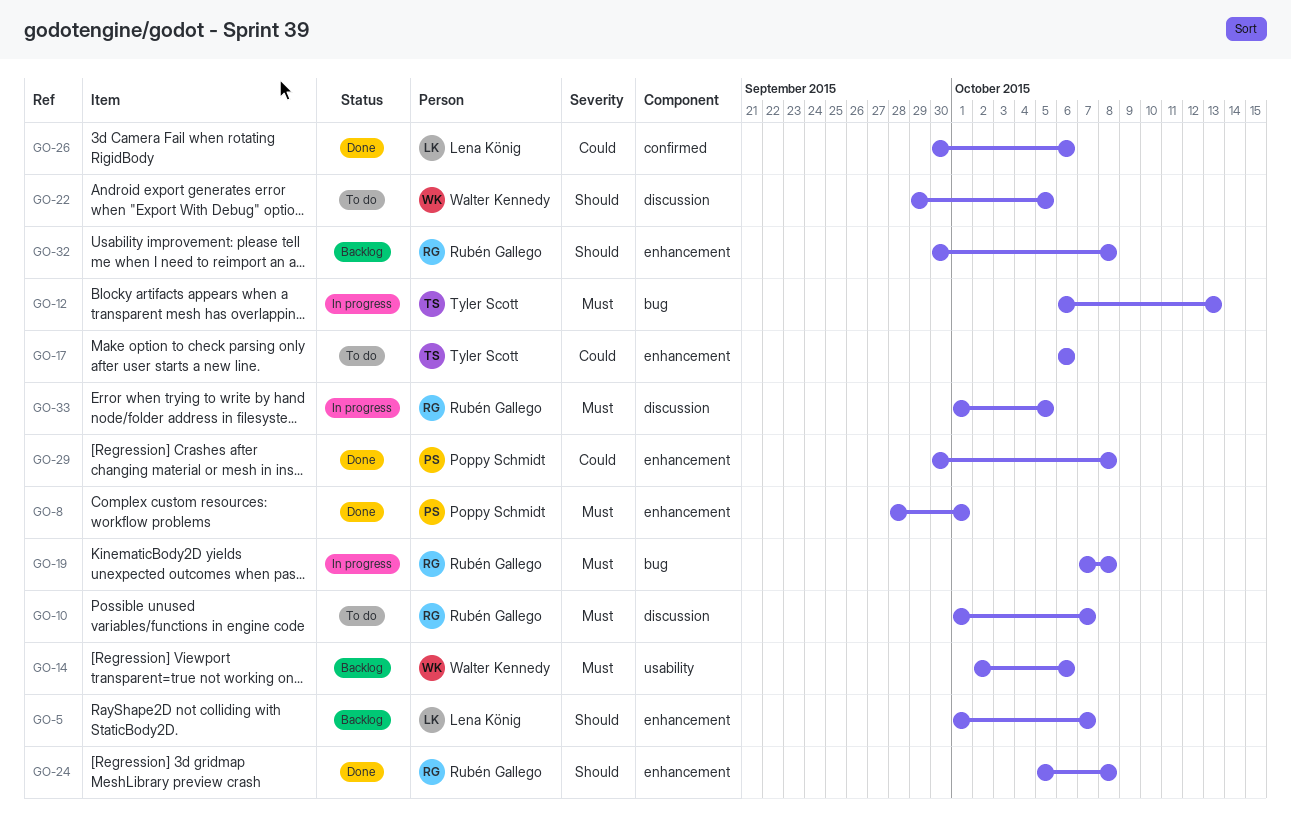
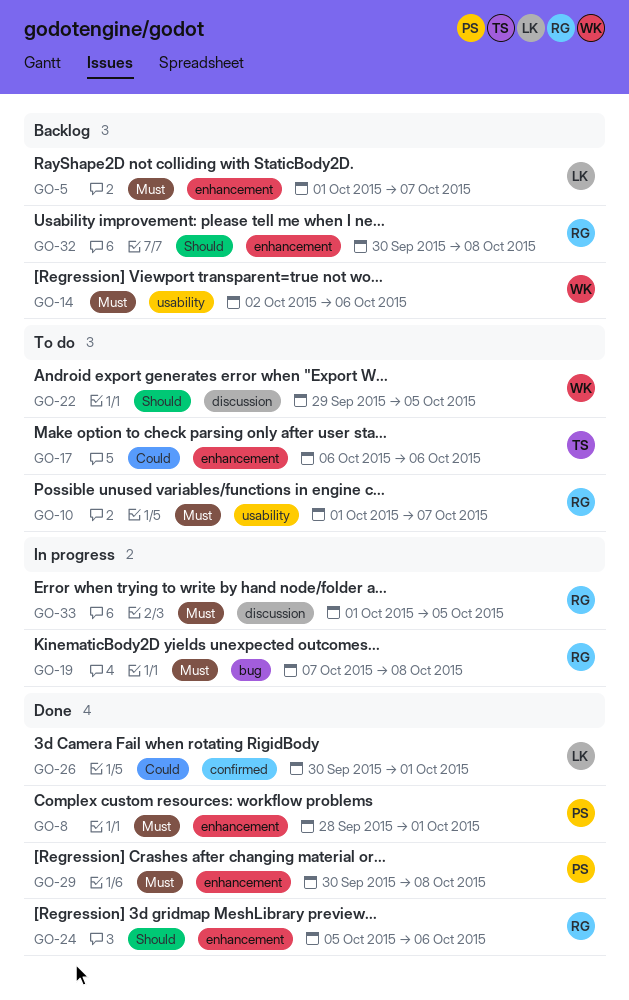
GO-5, priority: Should -> Must
GO-10, label: discussion -> usability
GO-12: present -> none
GO-24, due: Oct 8 -> Oct 6
GO-26, due: Oct 6 -> Oct 1
GO-29, priority: Could -> Must

